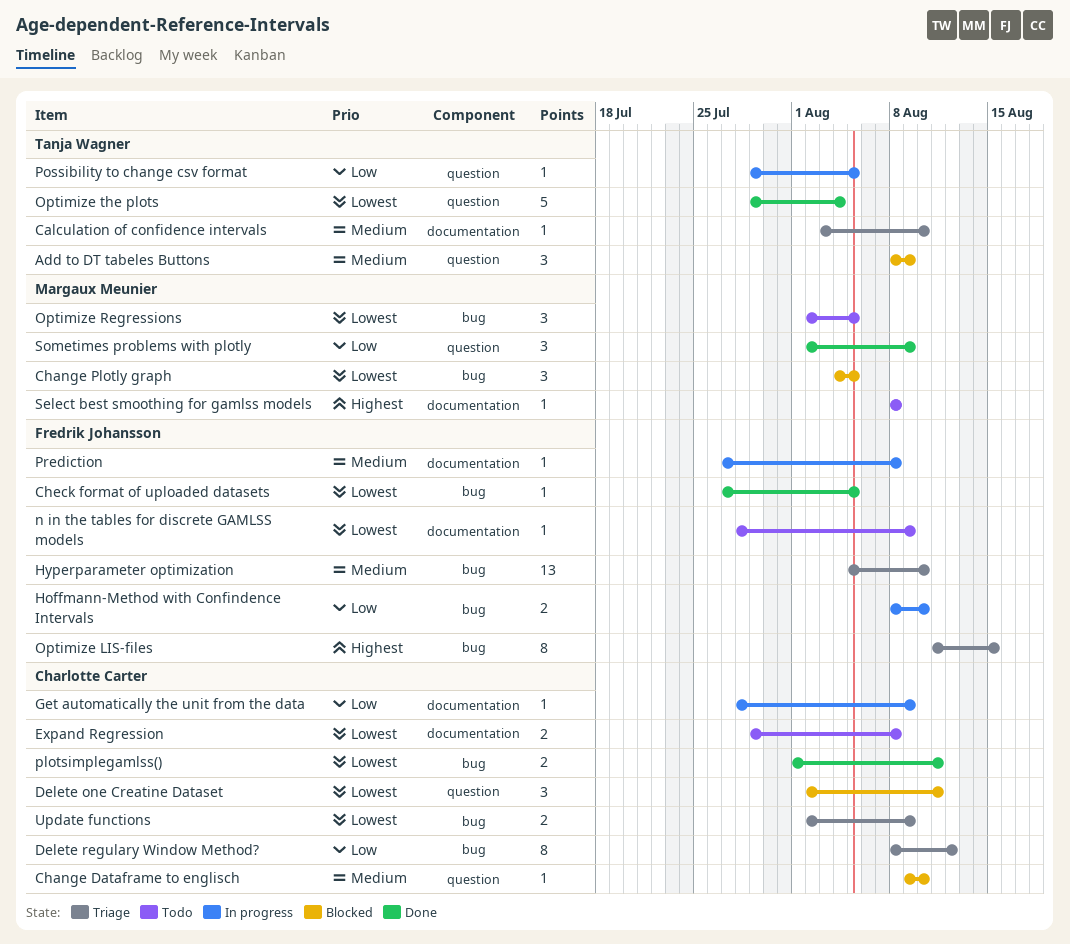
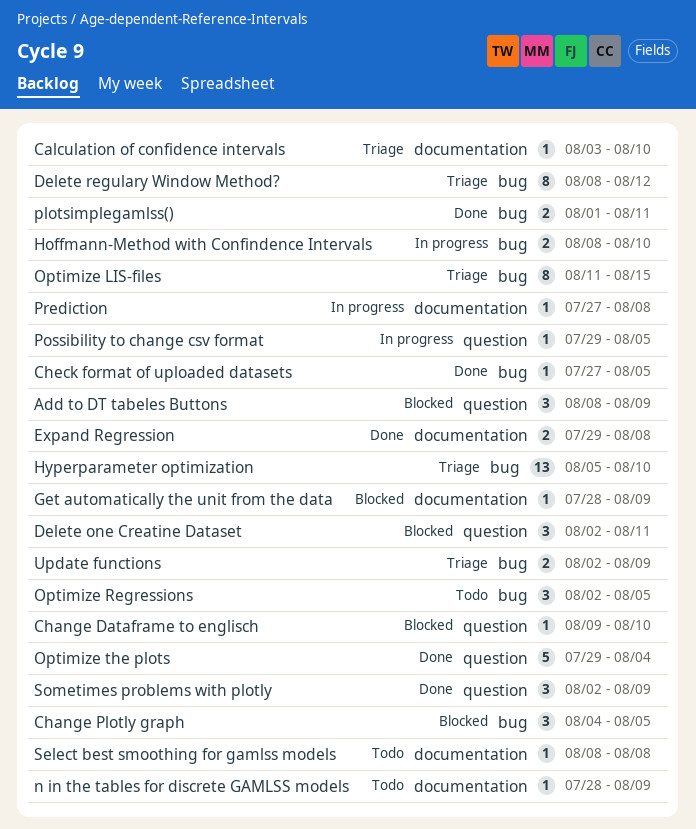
Expand Regression, status: Todo -> Done
Get automatically the unit from the data, status: In progress -> Blocked

